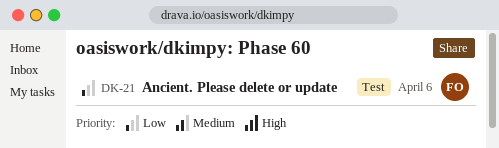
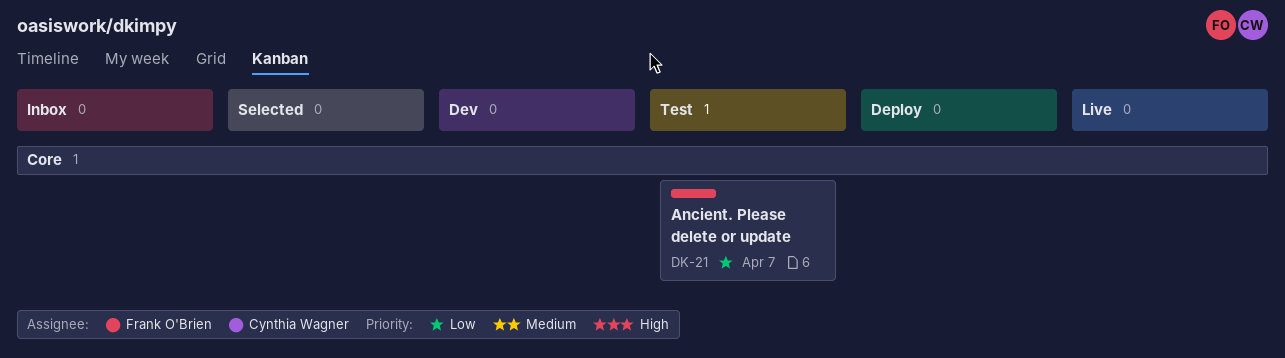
DK-21, due: Apr 6 -> Apr 7

